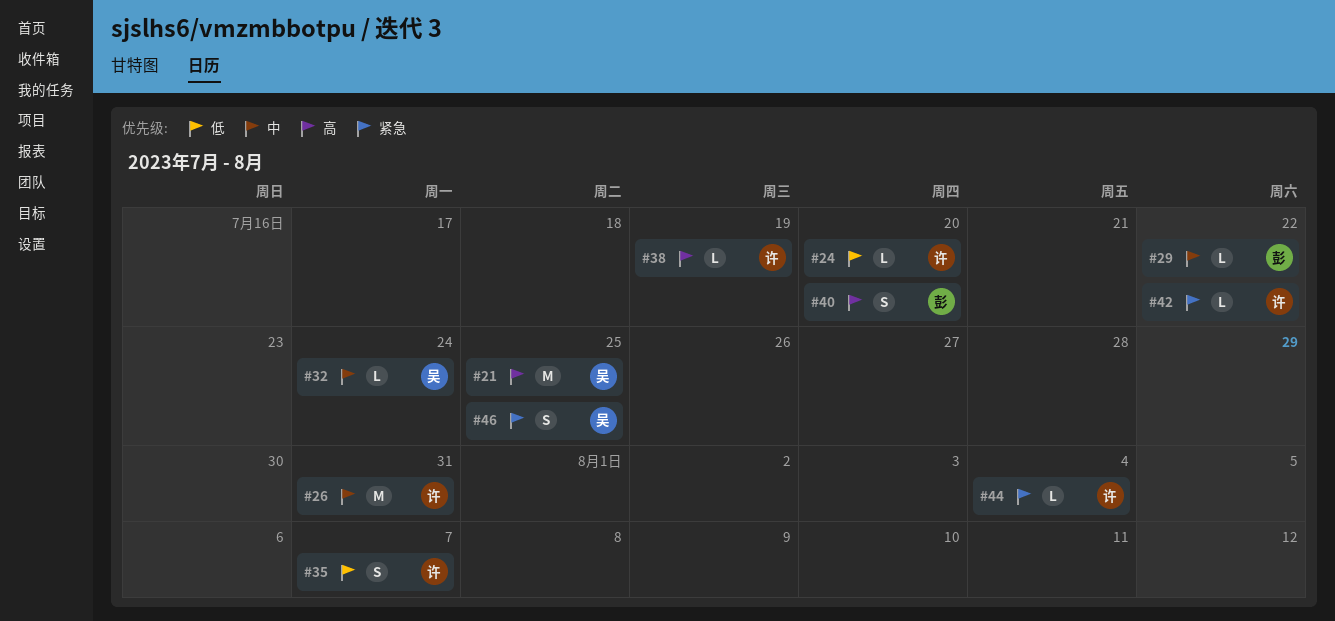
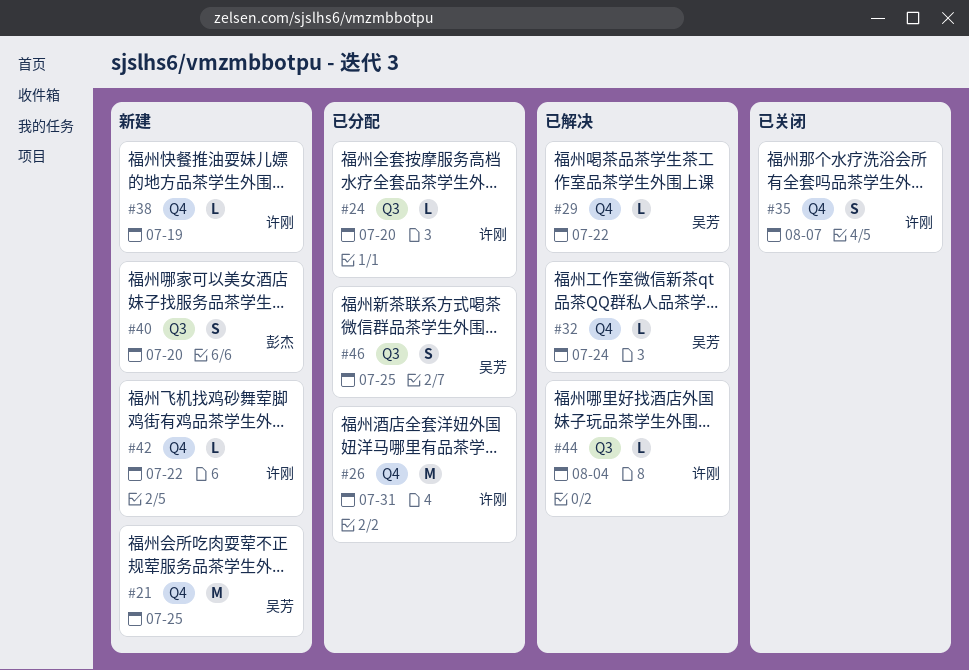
#29, owner: 彭杰 -> 吴芳

